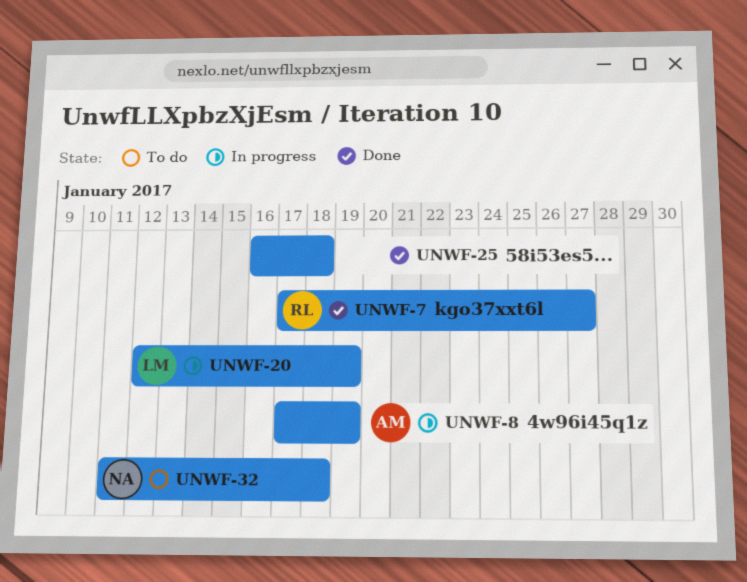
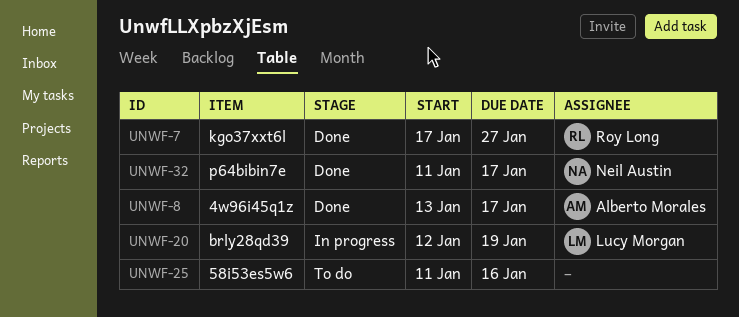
UNWF-8, status: In progress -> Done
UNWF-8, start: Jan 17 -> Jan 13
UNWF-8, due: Jan 19 -> Jan 17
UNWF-25, status: Done -> To do
UNWF-25, start: Jan 16 -> Jan 11
UNWF-25, due: Jan 18 -> Jan 16
UNWF-32, status: To do -> Done
UNWF-32, due: Jan 18 -> Jan 17

